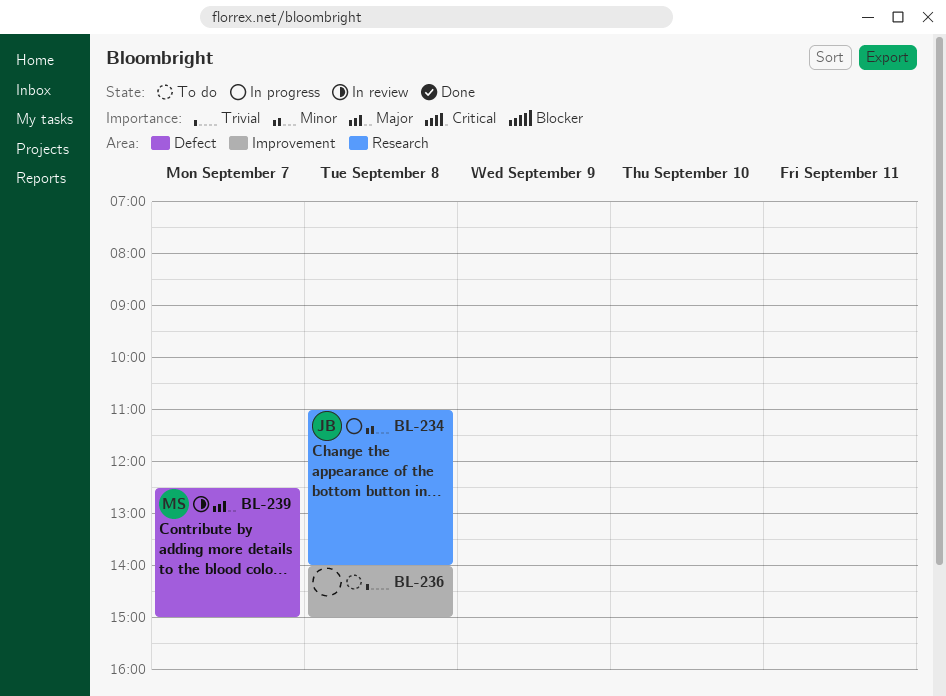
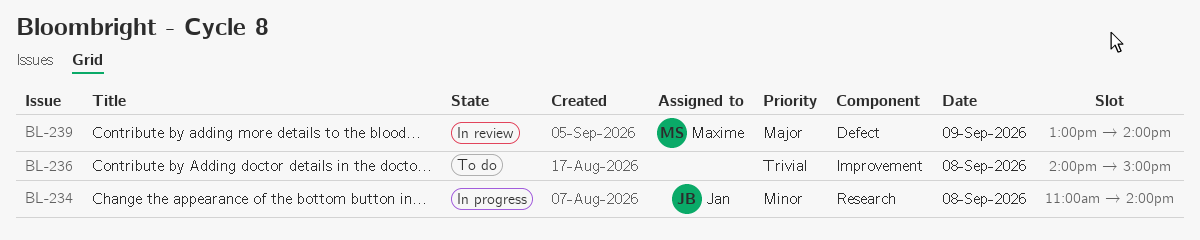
BL-239, day: Sep 7 -> Sep 9
BL-239, begins: 12:30 -> 13:00
BL-239, ends: 15:00 -> 14:00

